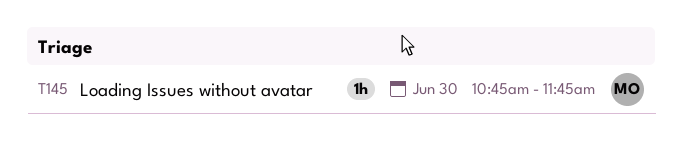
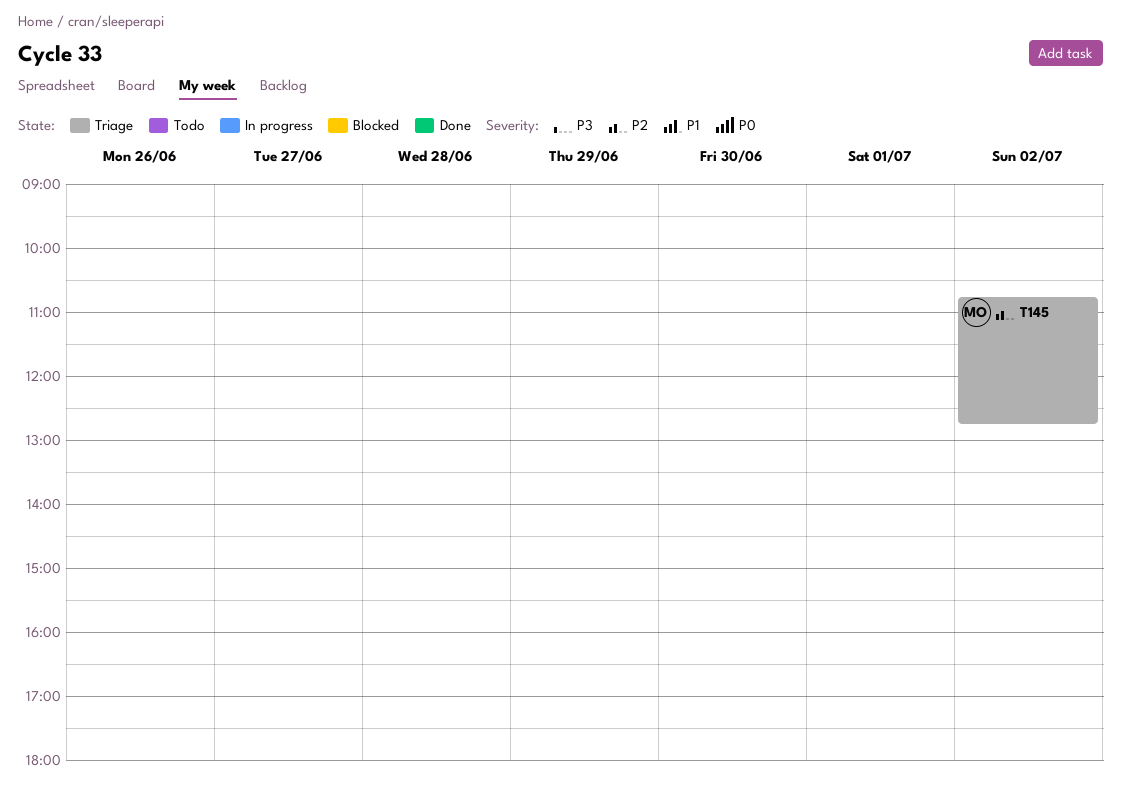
T145, day: Jun 30 -> Jul 2
T145, ends: 11:45 -> 12:45

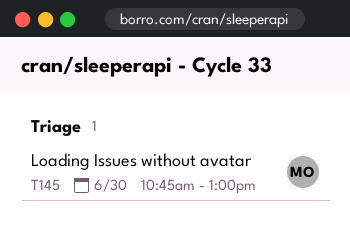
T145, day: Jul 2 -> Jun 30
T145, ends: 12:45 -> 13:00

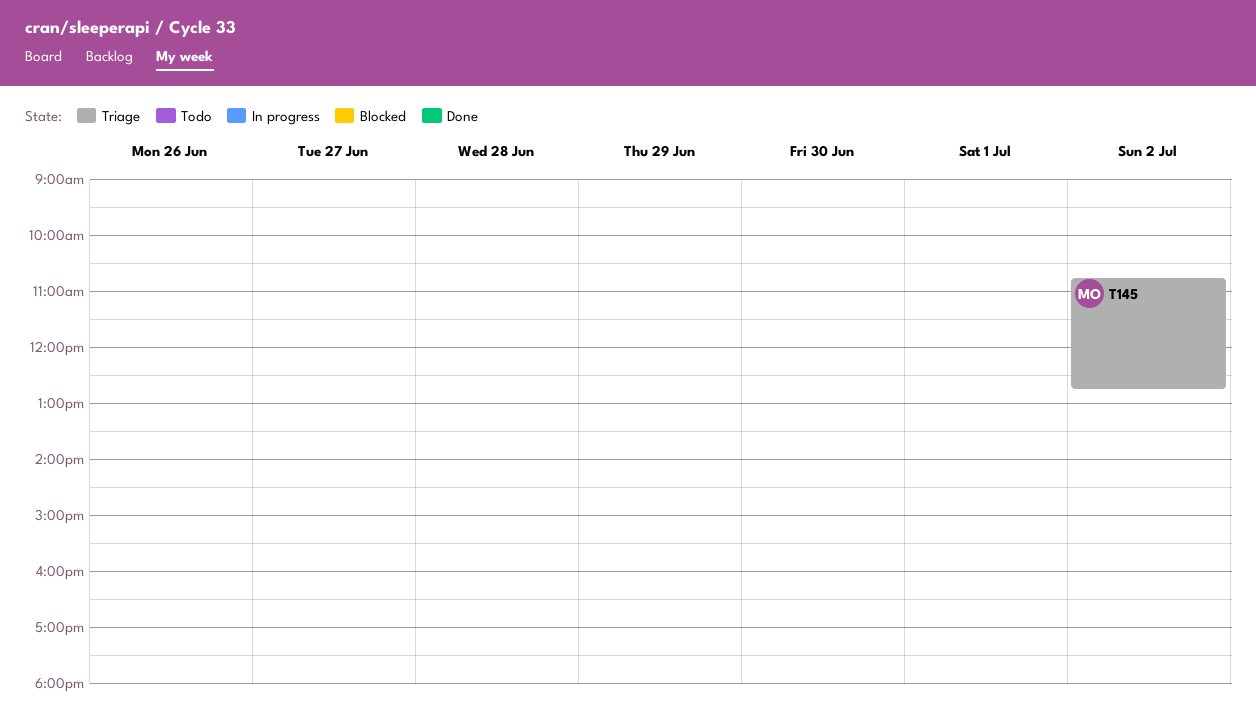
T145, day: Jun 30 -> Jul 2
T145, ends: 13:00 -> 12:45

